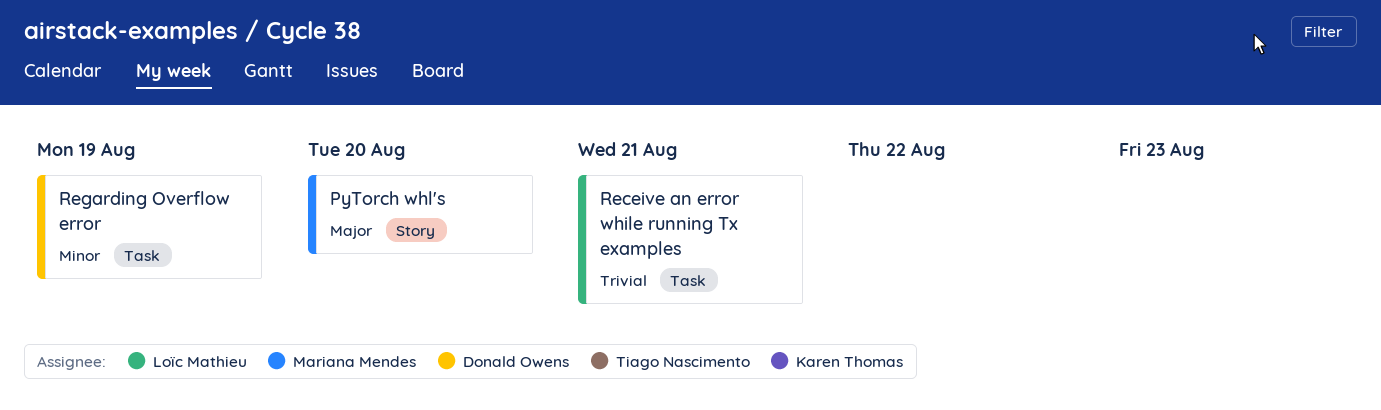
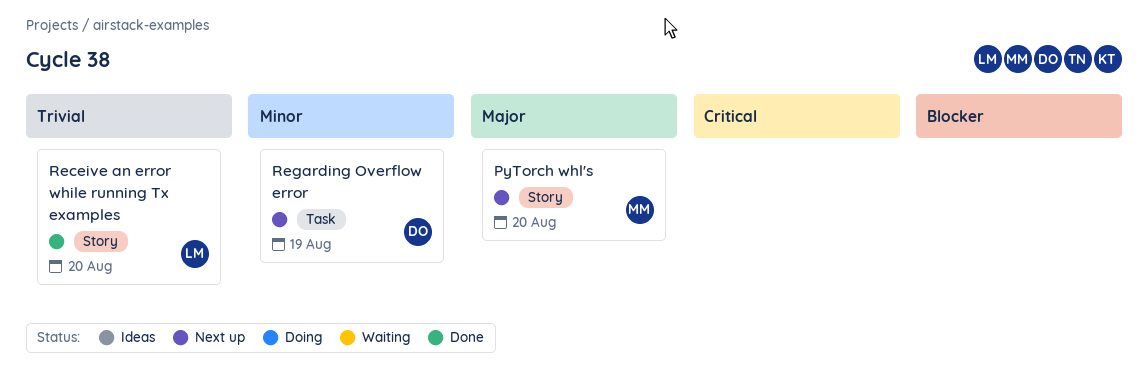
Receive an error while running Tx examples, label: Task -> Story
Receive an error while running Tx examples, due: Aug 21 -> Aug 20

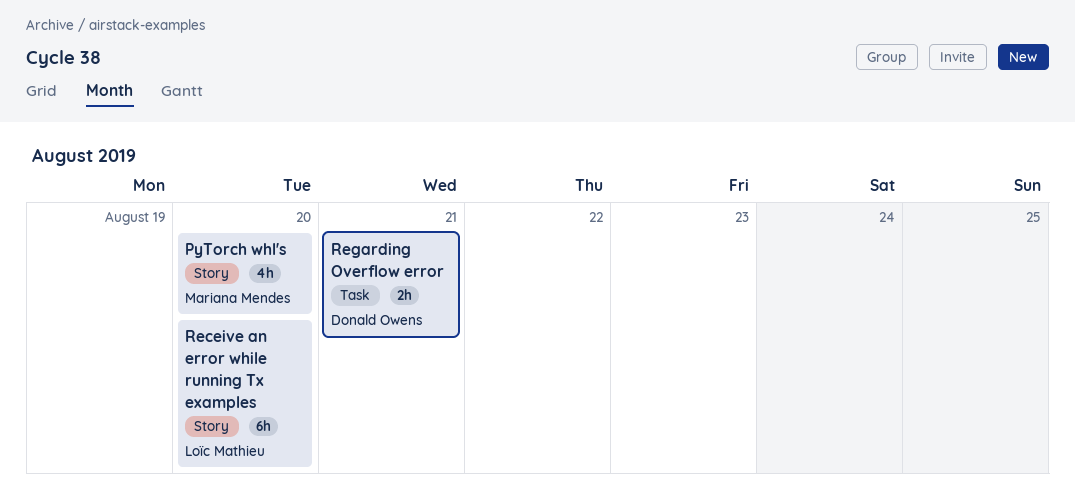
Regarding Overflow error, due: Aug 19 -> Aug 21

